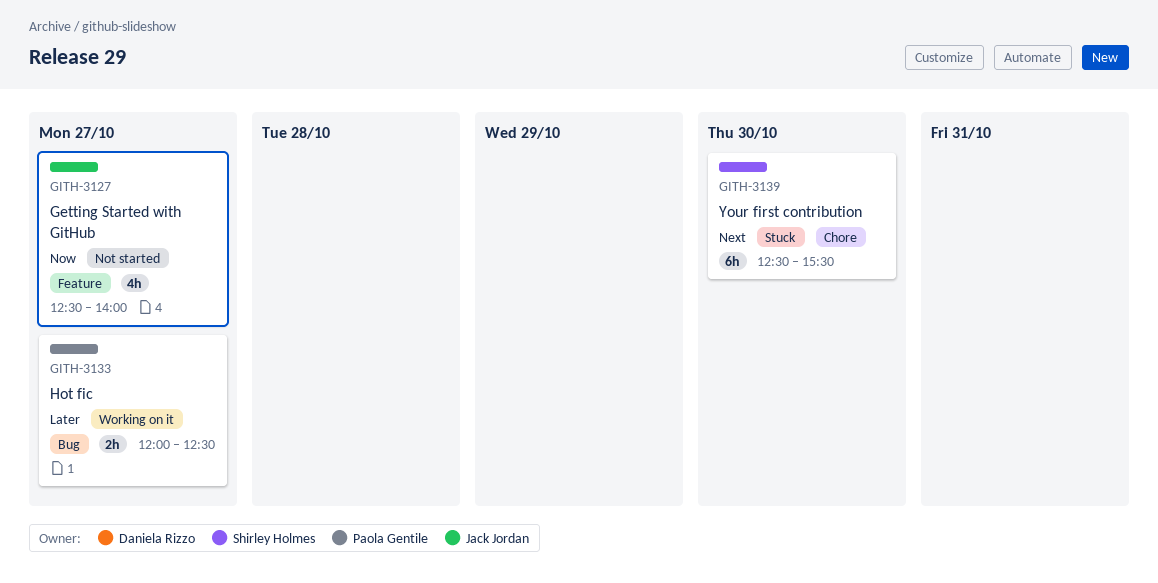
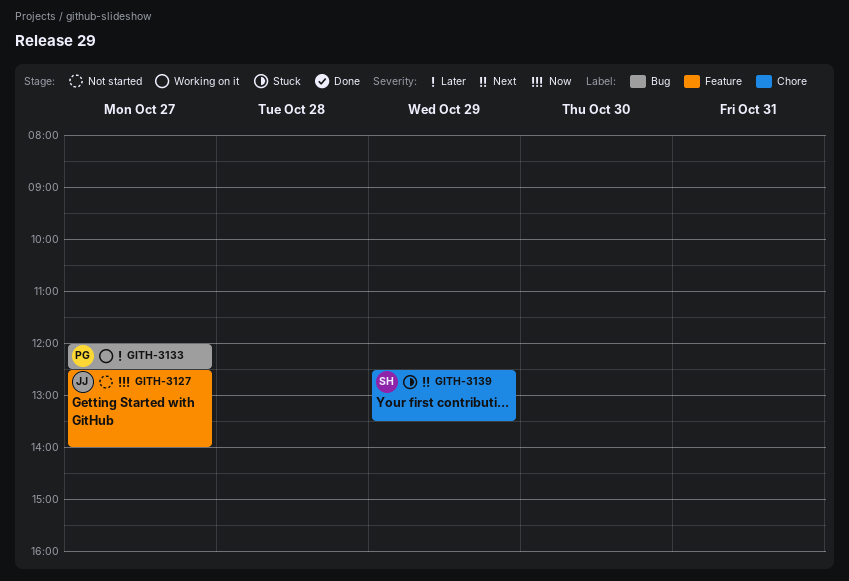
GITH-3139, day: Oct 30 -> Oct 29
GITH-3139, ends: 15:30 -> 13:30

